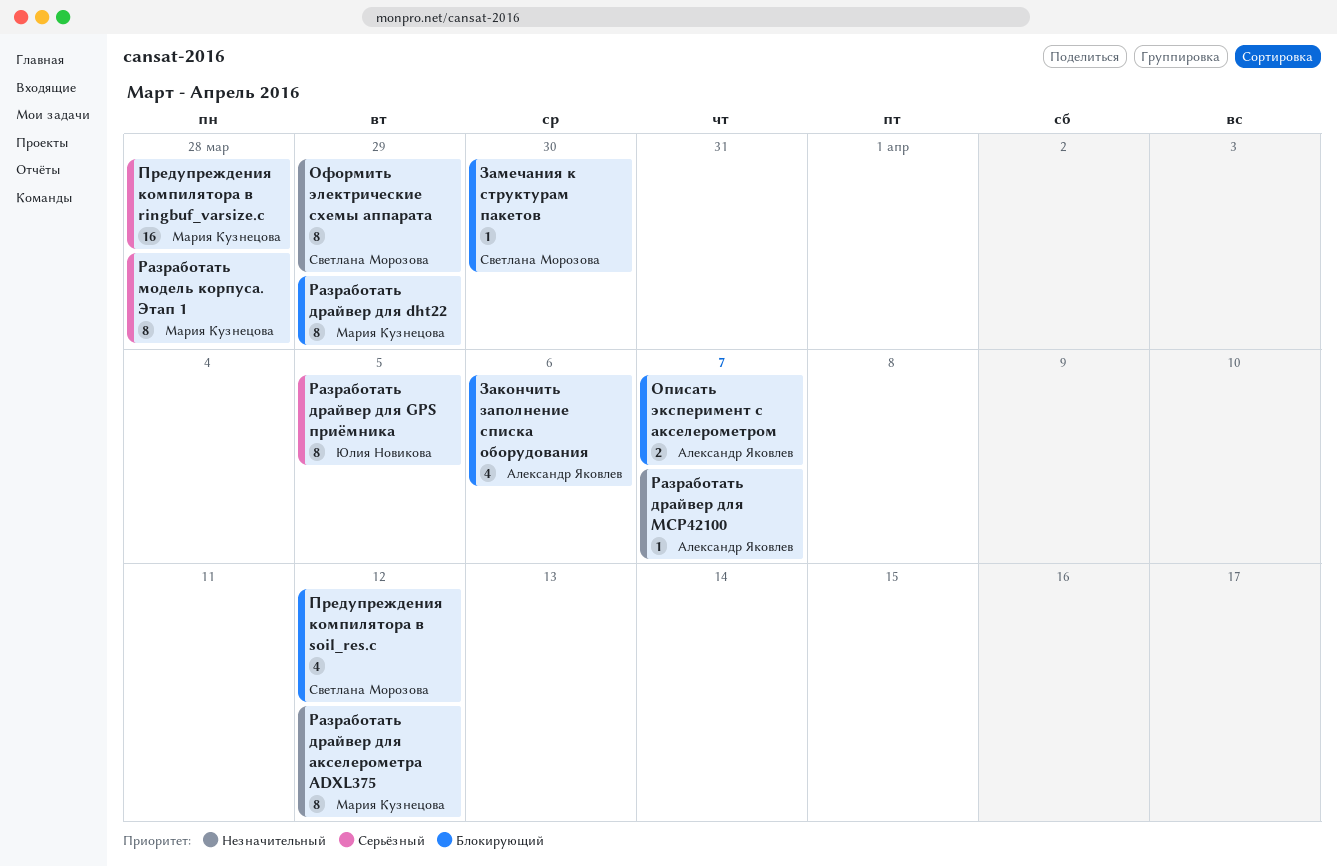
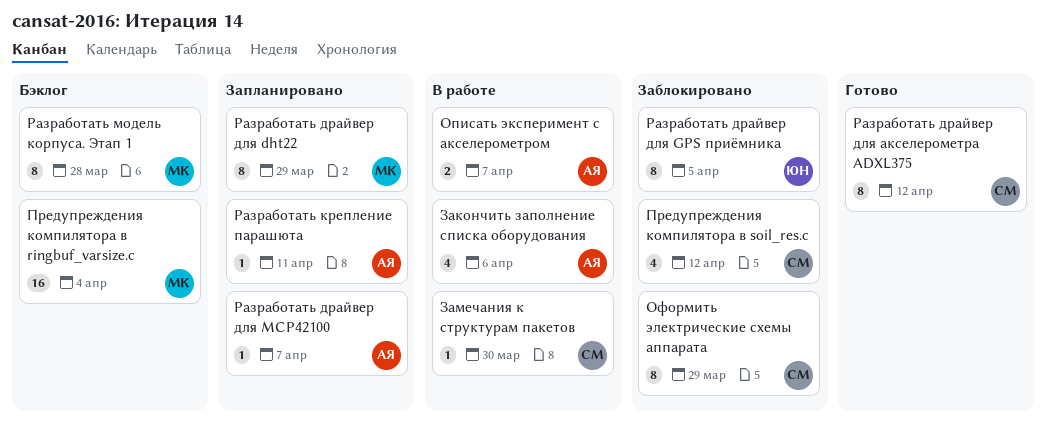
Предупреждения компилятора в ringbuf_varsize.c, due: Mar 28 -> Apr 4
Разработать драйвер для акселерометра ADXL375, owner: Мария Кузнецова -> Светлана Морозова
Разработать крепление парашюта: none -> present

